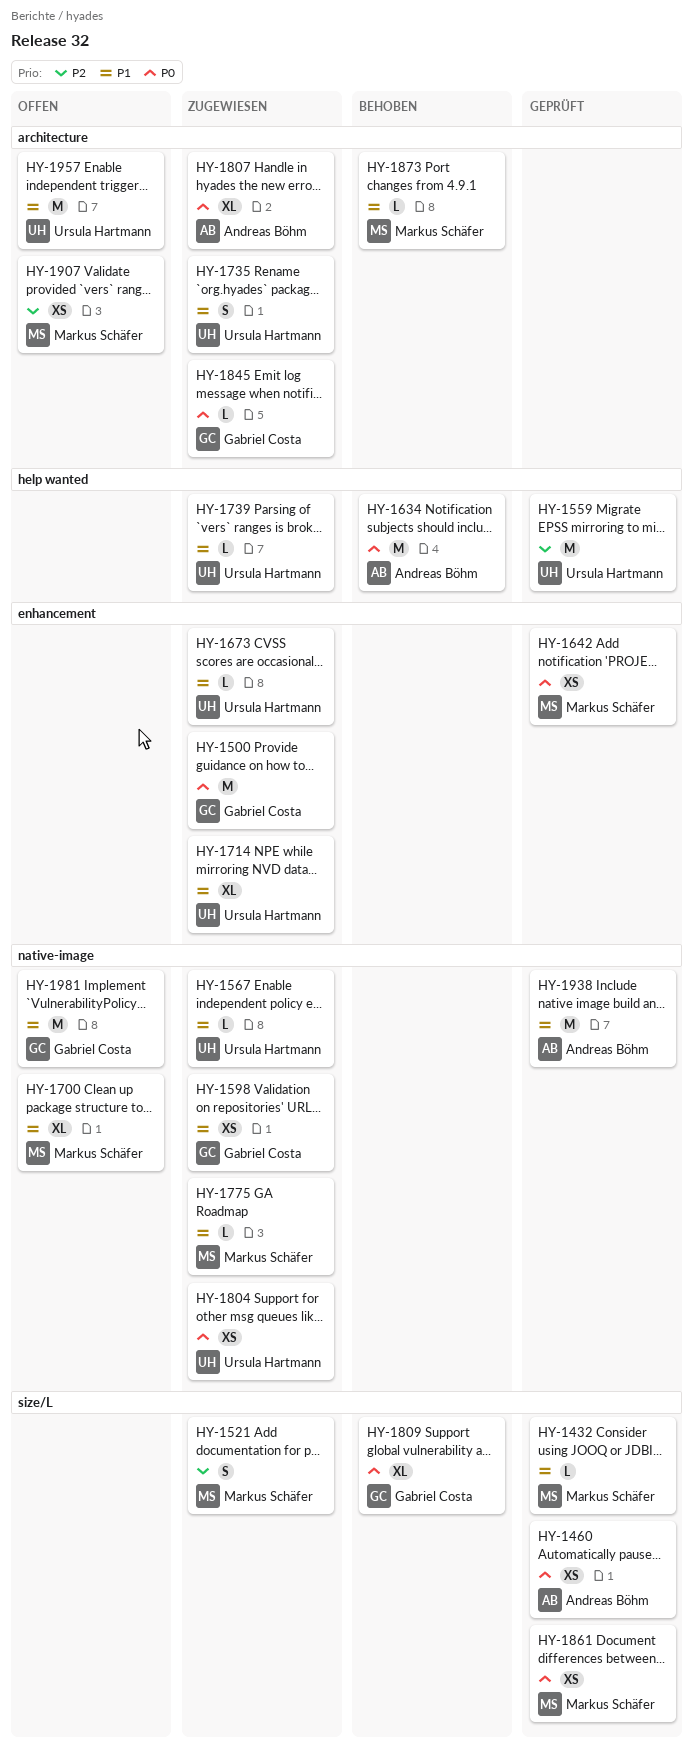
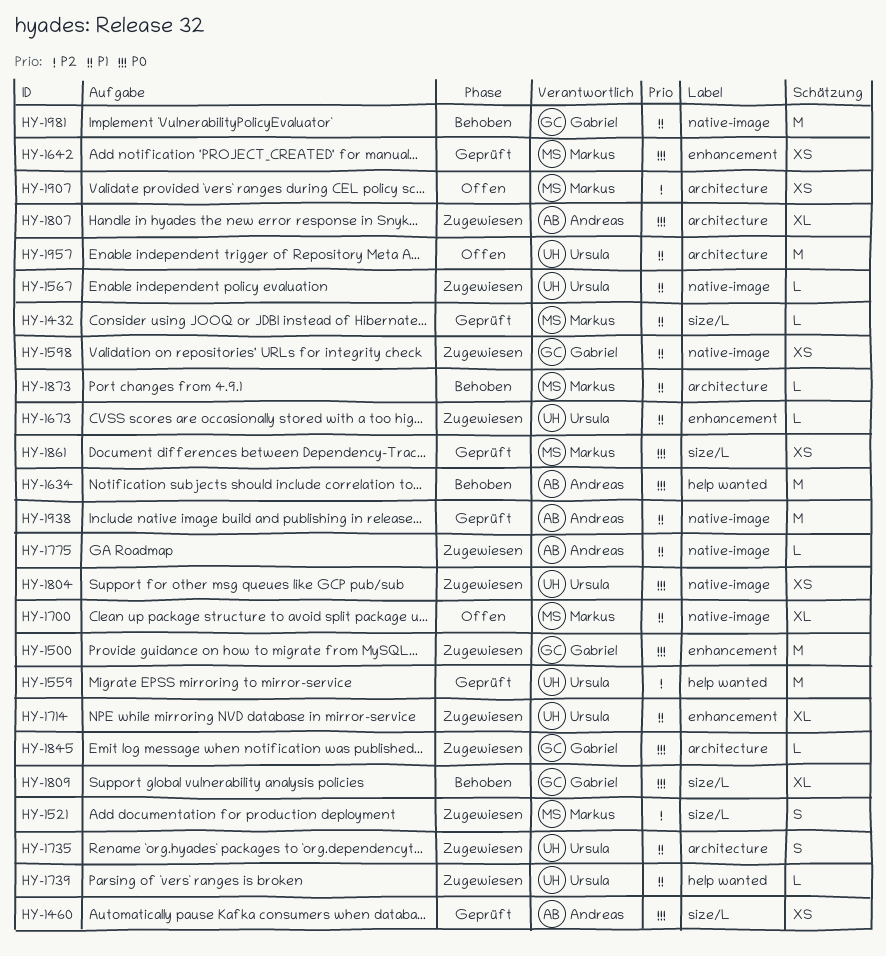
HY-1775, owner: Markus Schäfer -> Andreas Böhm
HY-1981, status: Offen -> Behoben

